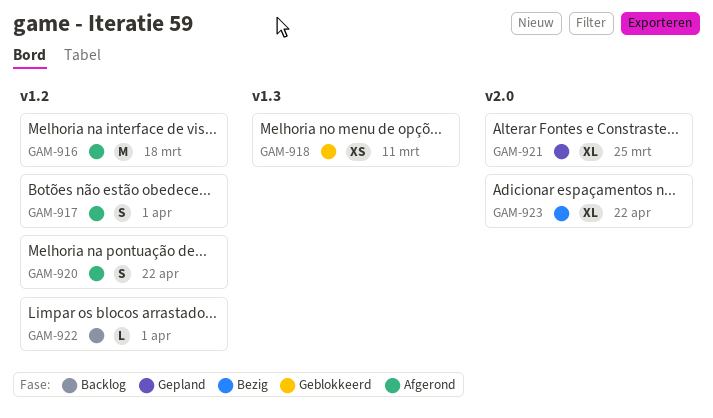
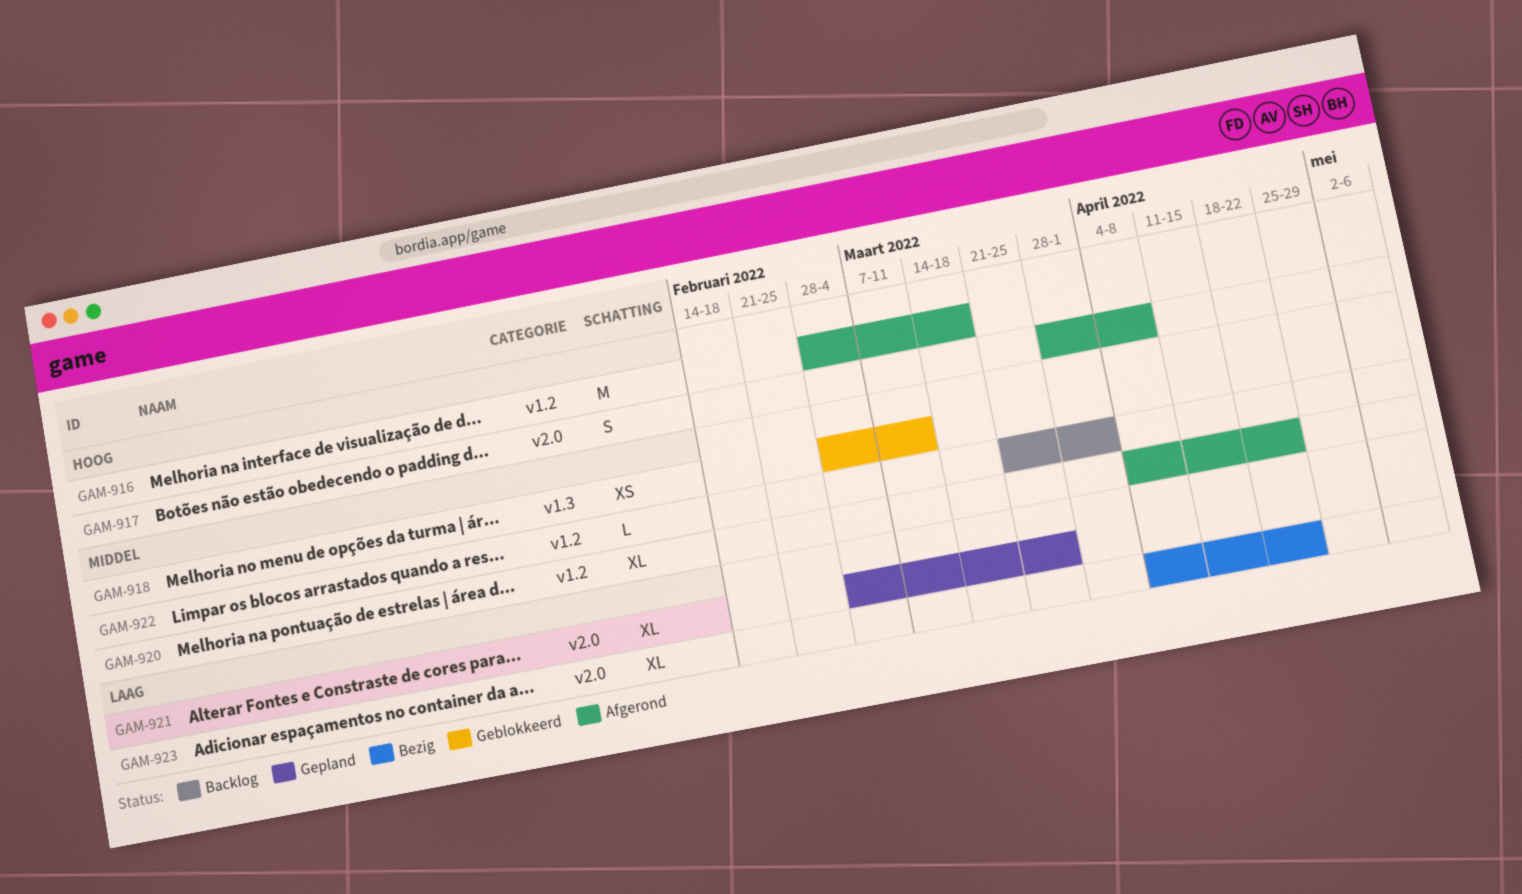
GAM-917, label: v1.2 -> v2.0
GAM-917, due: Apr 1 -> Apr 8
GAM-920, estimate: S -> XL

